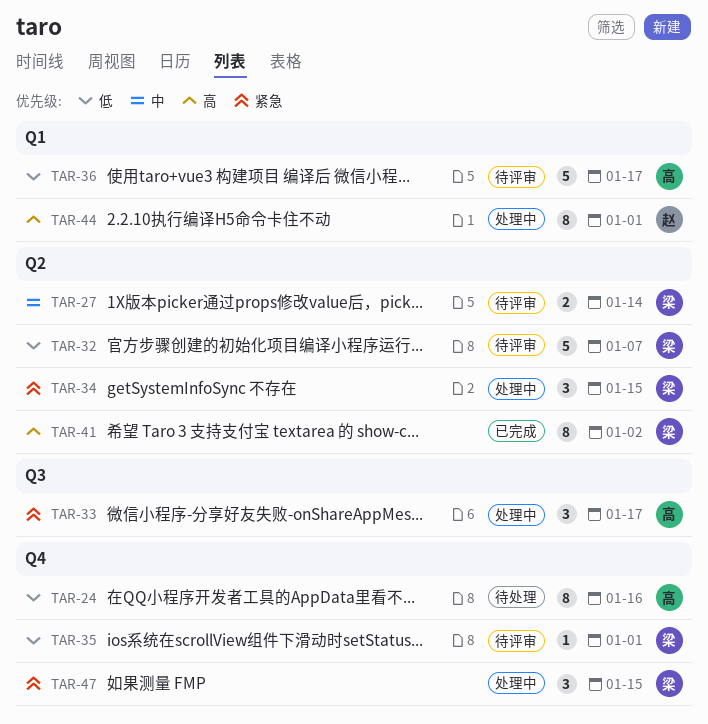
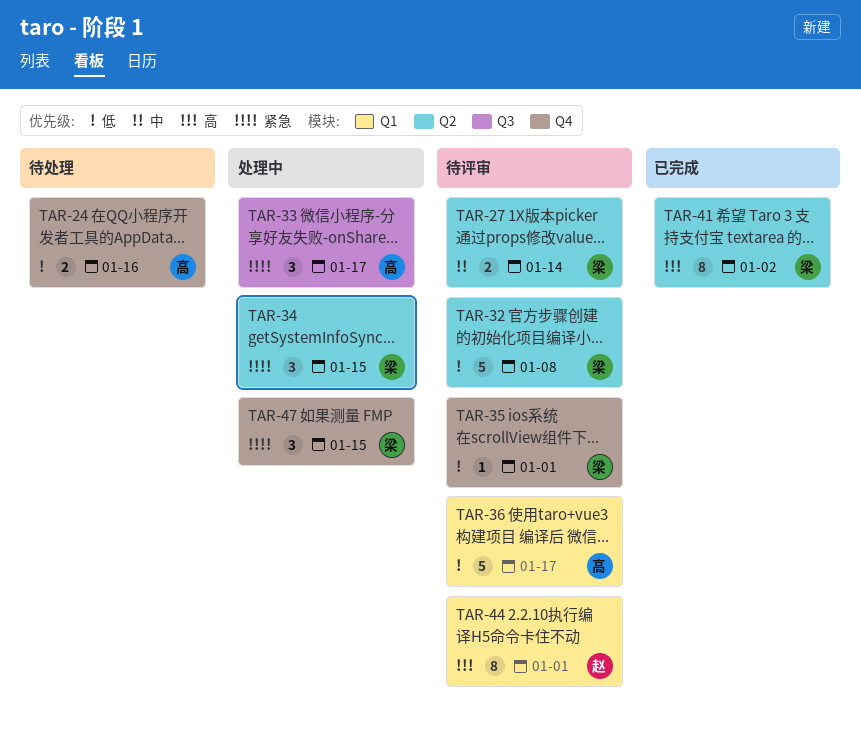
TAR-24, estimate: 8 -> 2
TAR-32, due: Jan 7 -> Jan 8
TAR-44, status: 处理中 -> 待评审

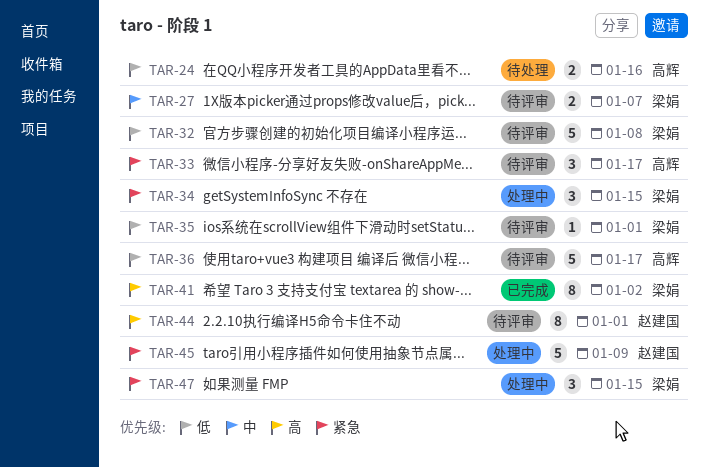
TAR-27, due: Jan 14 -> Jan 7
TAR-33, status: 处理中 -> 待评审
TAR-45: none -> present

